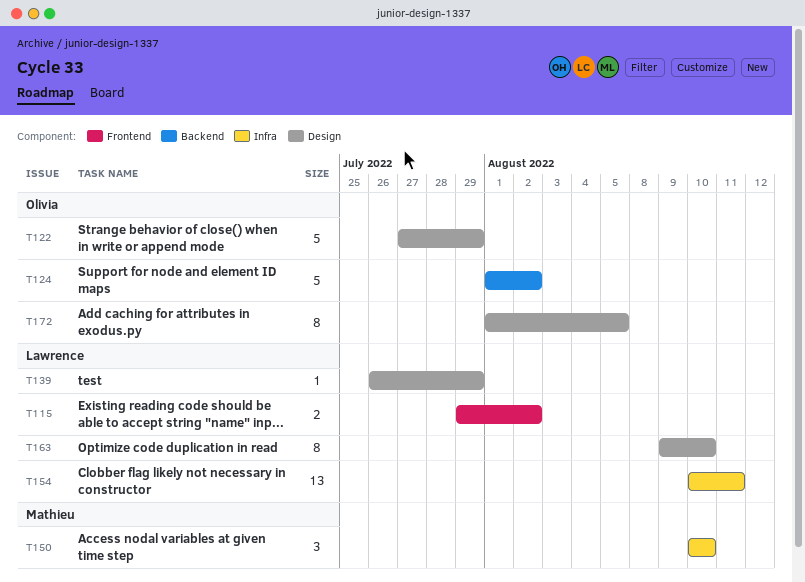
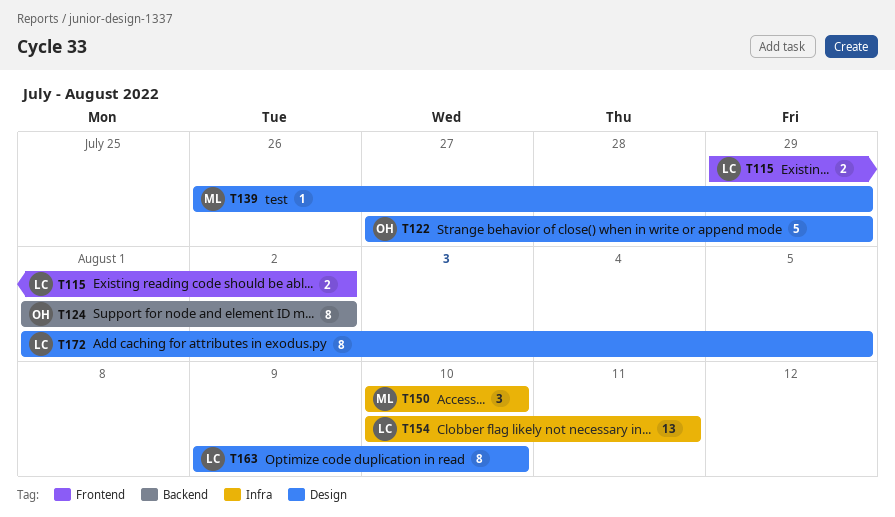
T124, estimate: 5 -> 8
T139, owner: Lawrence -> Mathieu
T172, owner: Olivia -> Lawrence

